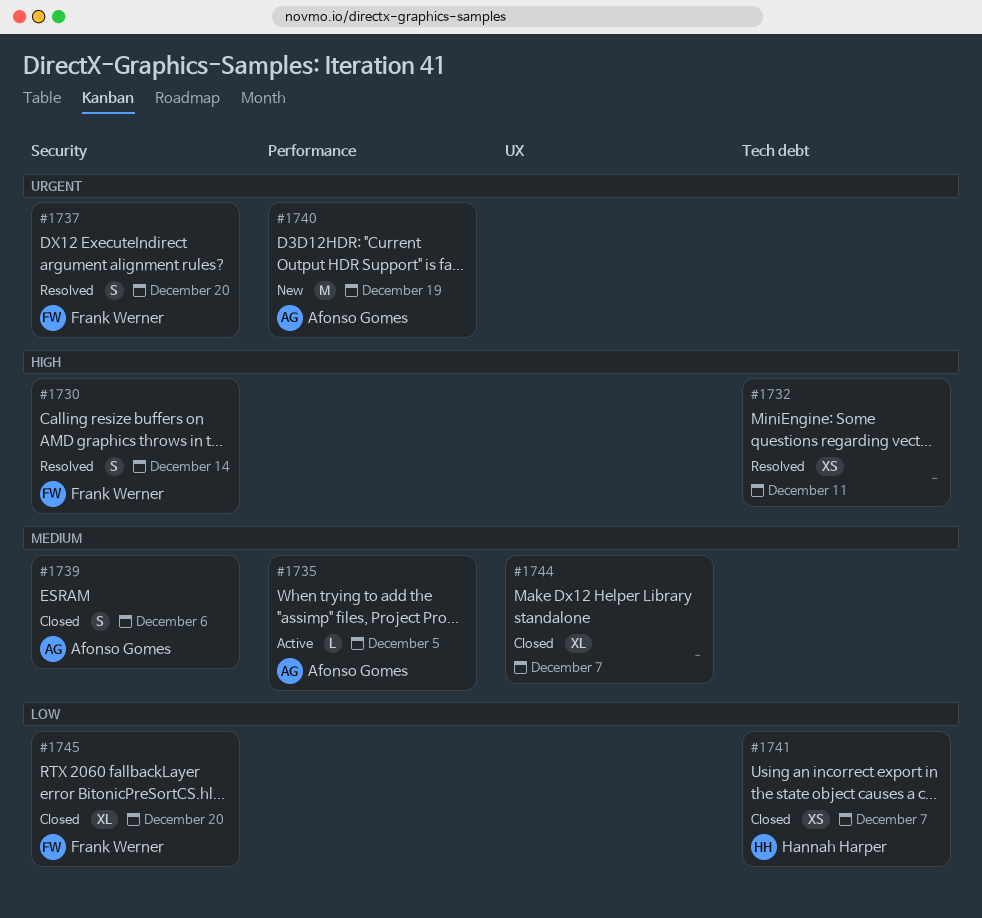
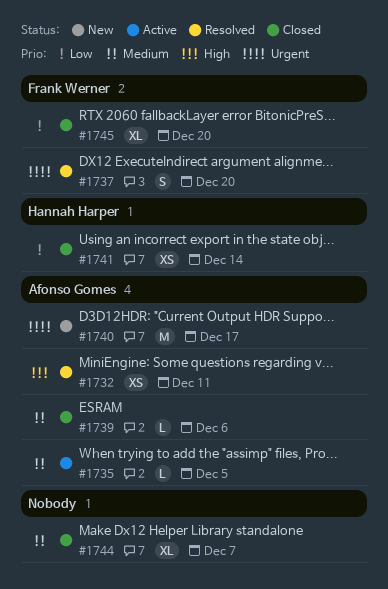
#1730: present -> none
#1732, owner: none -> Afonso Gomes
#1739, estimate: S -> L
#1740, due: Dec 19 -> Dec 17
#1741, due: Dec 7 -> Dec 14

